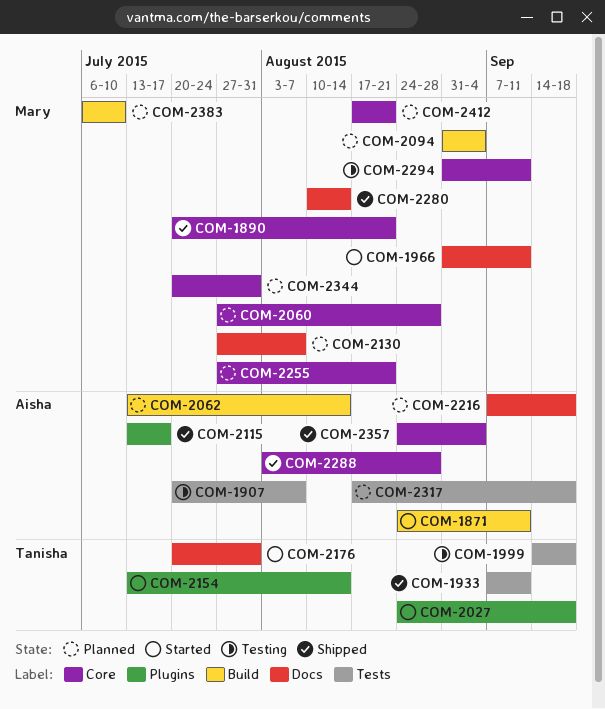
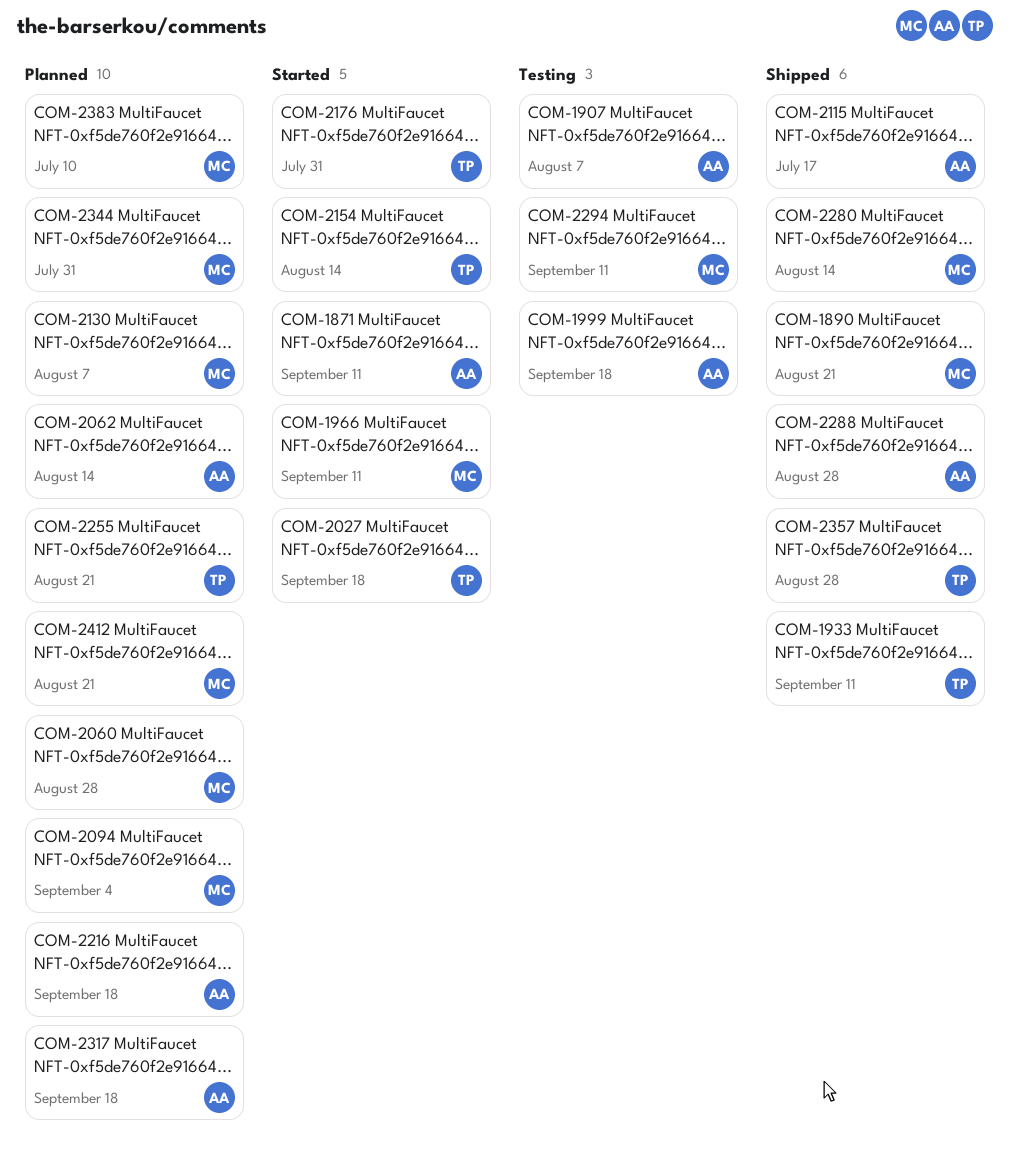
COM-1999, owner: Tanisha -> Aisha
COM-2255, owner: Mary -> Tanisha
COM-2357, owner: Aisha -> Tanisha
COM-2357, due: Sep 4 -> Aug 28

